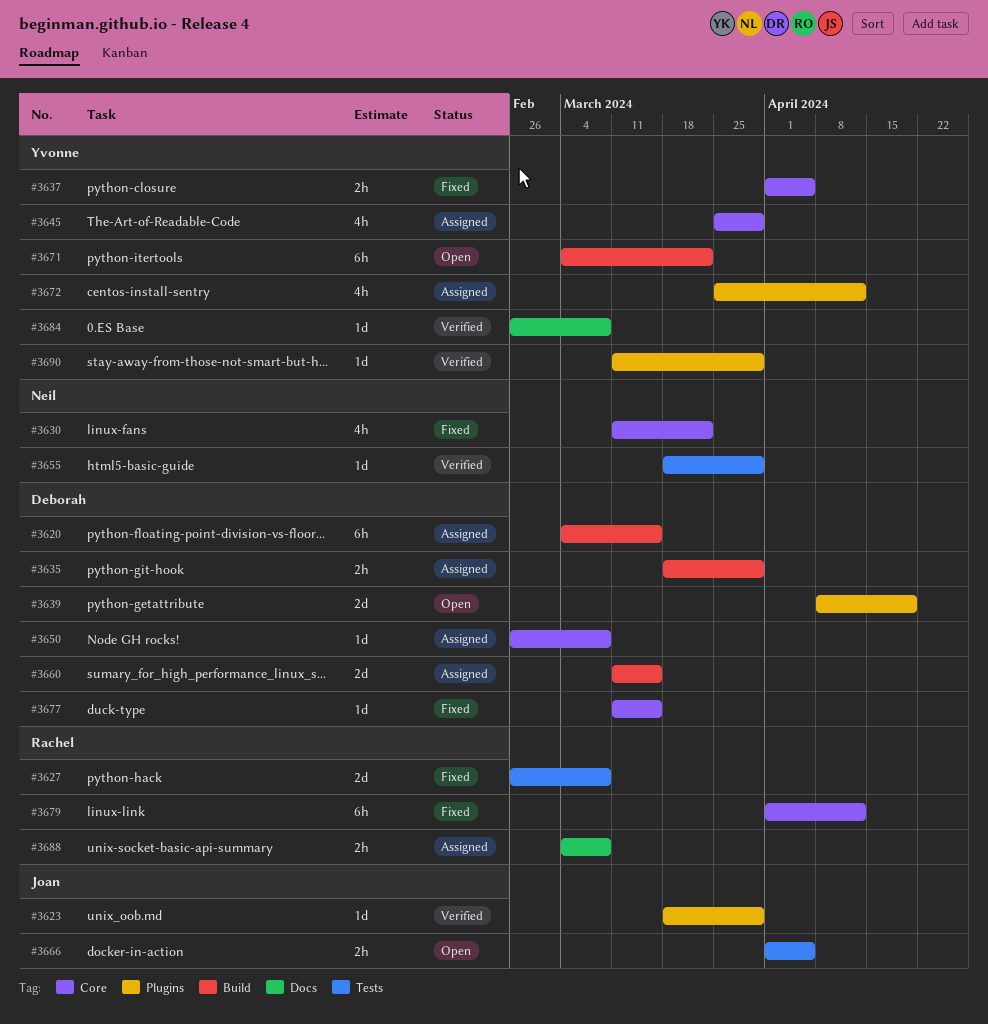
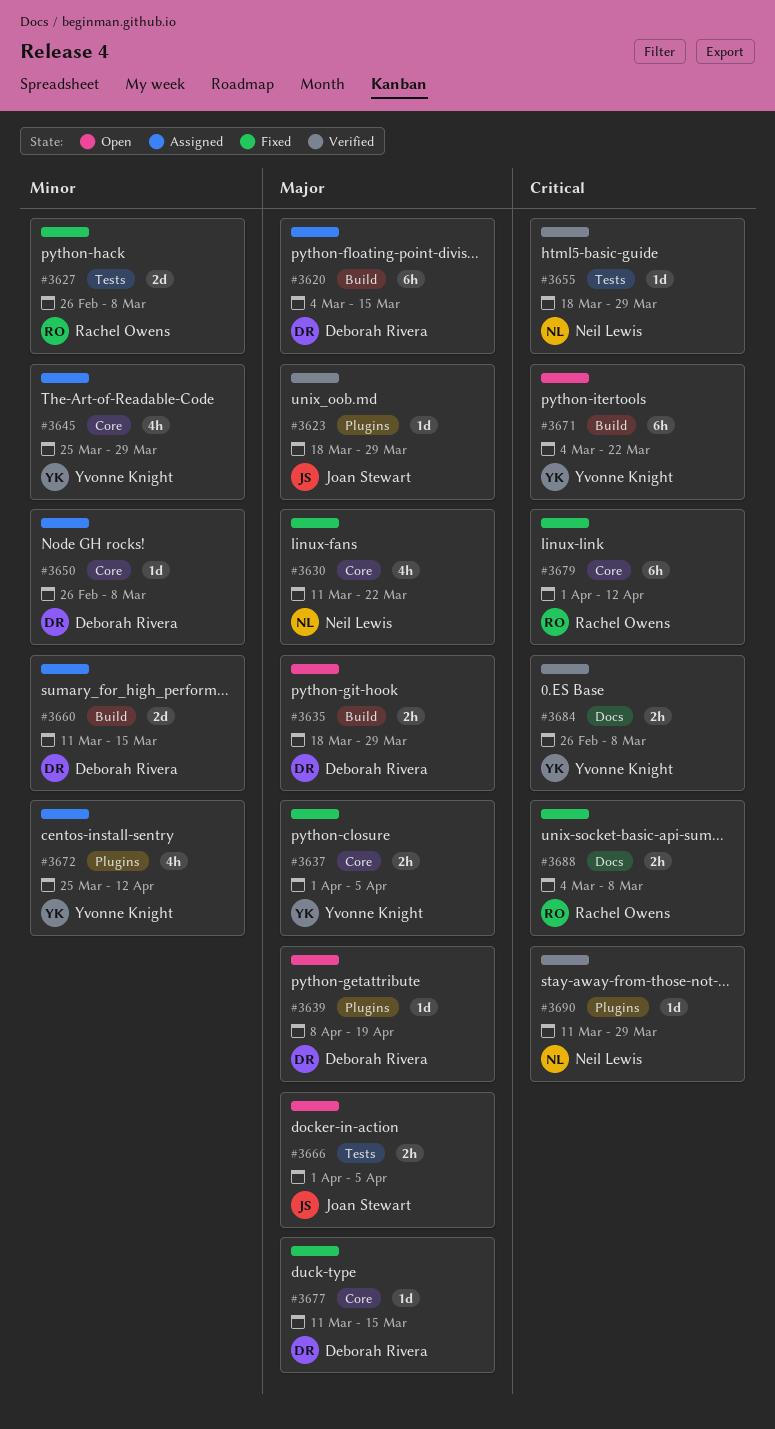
#3635, status: Assigned -> Open
#3639, estimate: 2d -> 1d
#3684, estimate: 1d -> 2h
#3688, status: Assigned -> Fixed
#3690, owner: Yvonne Knight -> Neil Lewis

